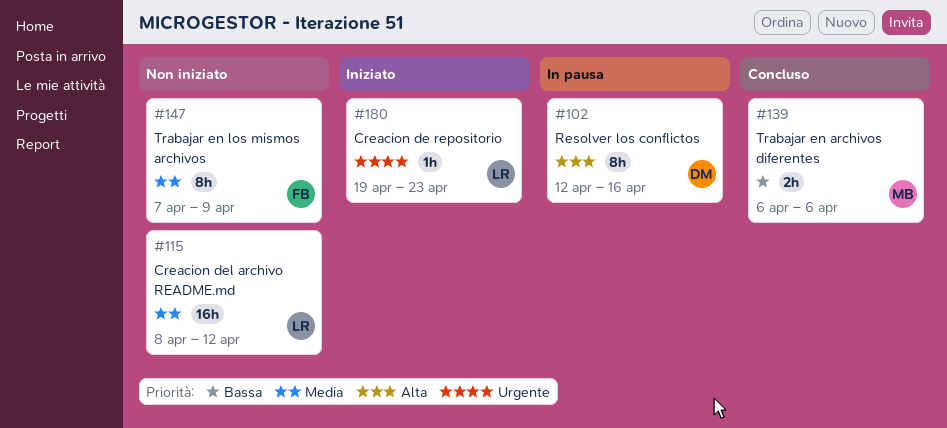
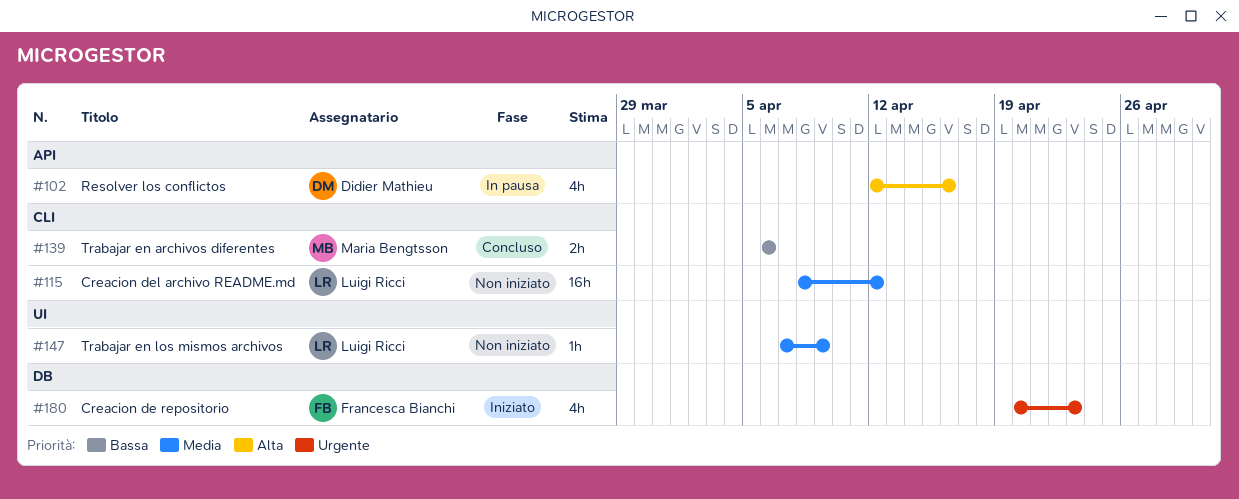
#102, estimate: 8h -> 4h
#147, owner: Francesca Bianchi -> Luigi Ricci
#147, estimate: 8h -> 1h
#180, owner: Luigi Ricci -> Francesca Bianchi
#180, estimate: 1h -> 4h
#180, start: Apr 19 -> Apr 20

